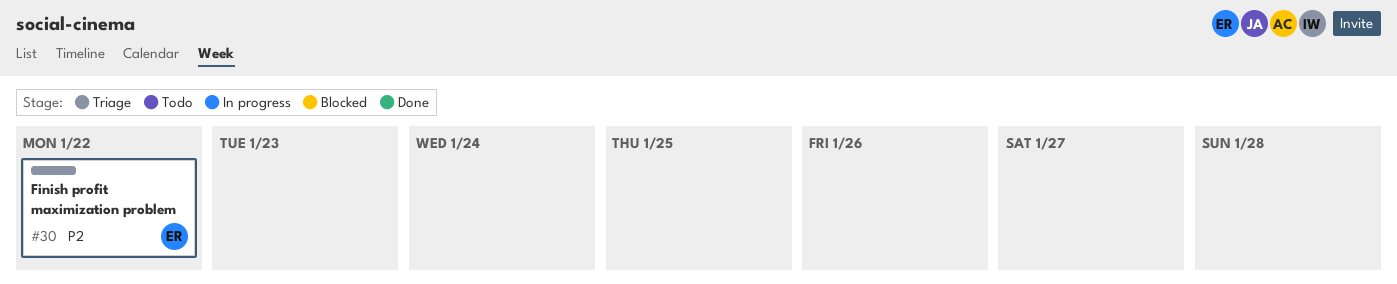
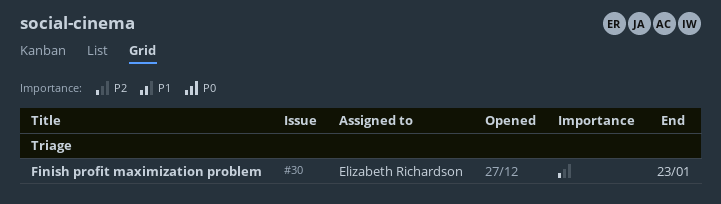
#30, due: Jan 22 -> Jan 23

